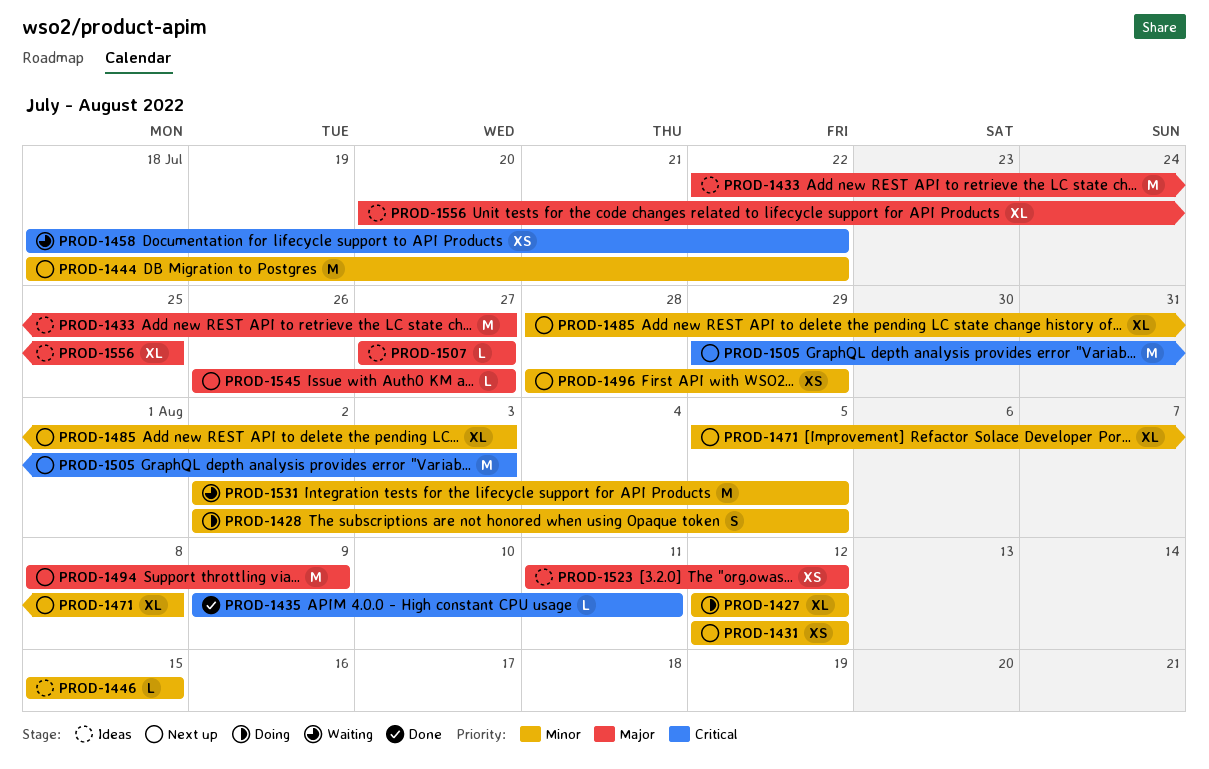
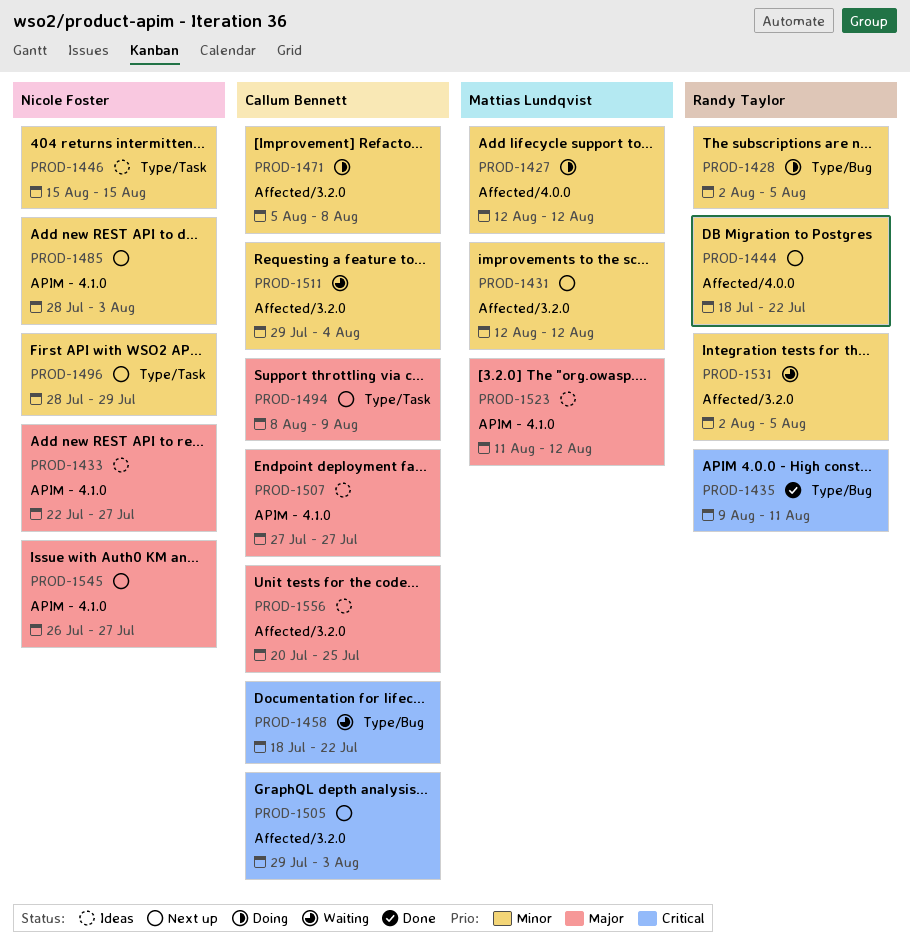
PROD-1471, status: Next up -> Doing
PROD-1511: none -> present

